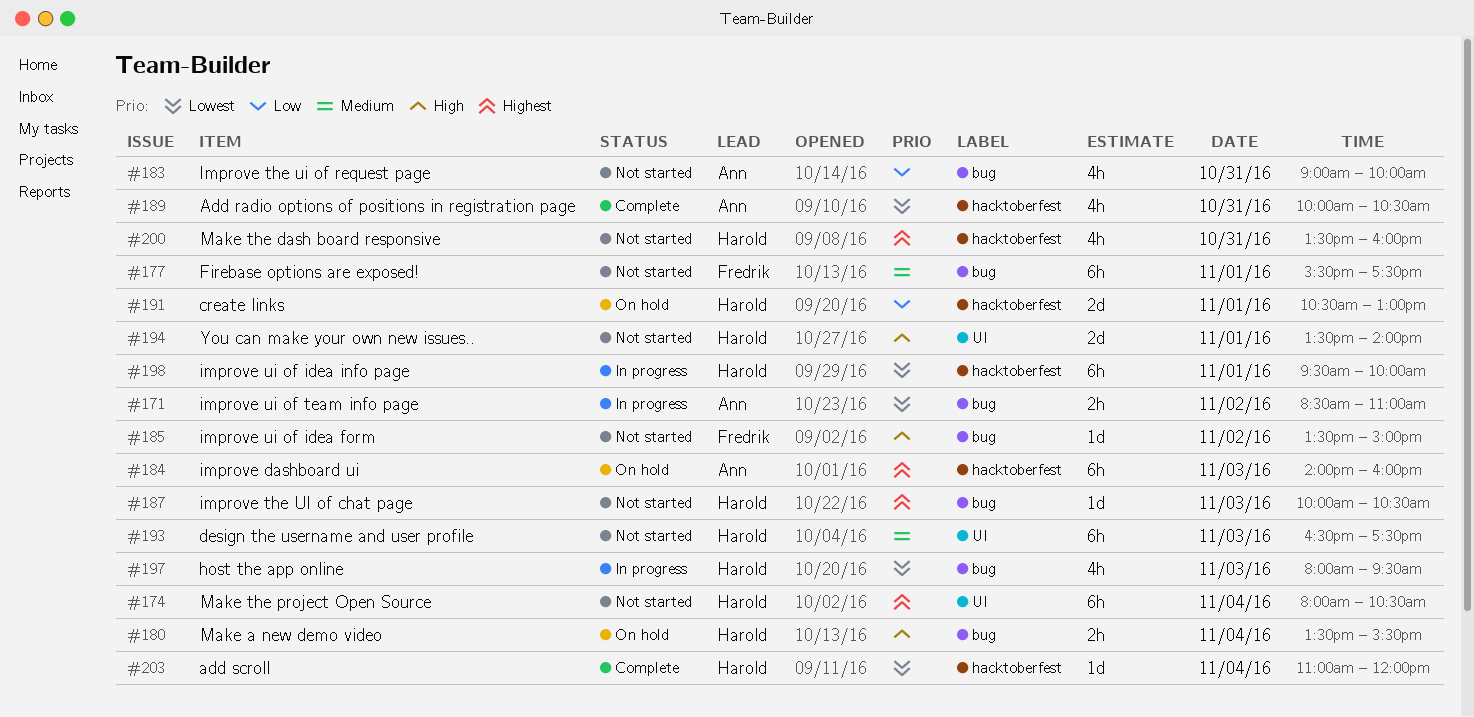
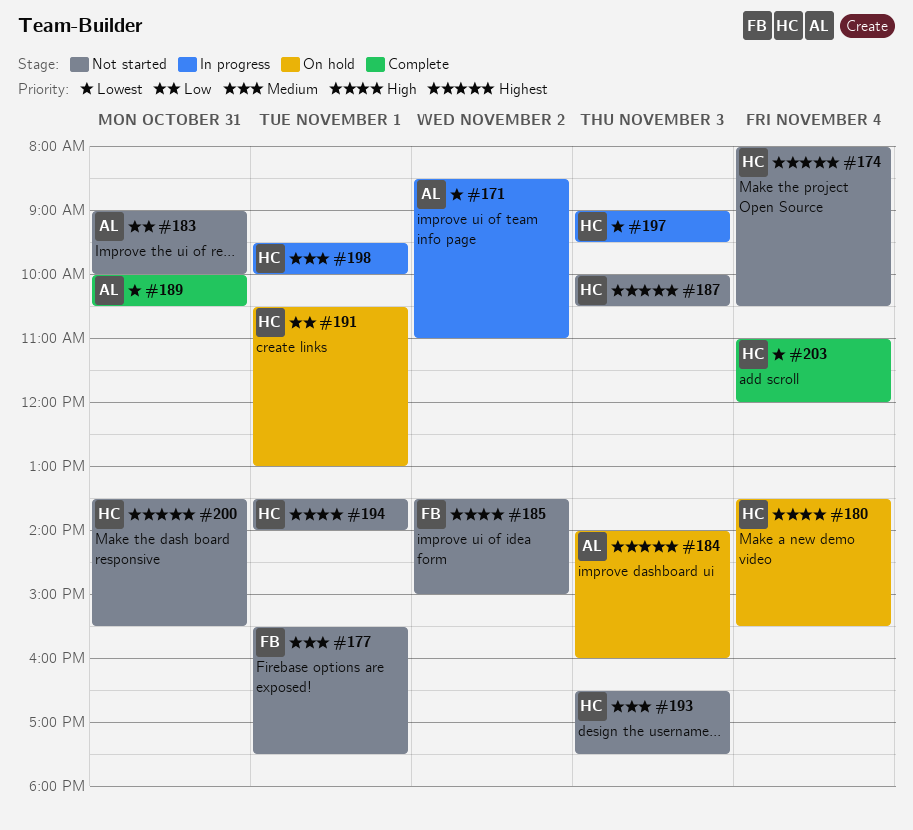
#197, begins: 08:00 -> 09:00
#198, priority: Lowest -> Medium
#200, ends: 16:00 -> 15:30

